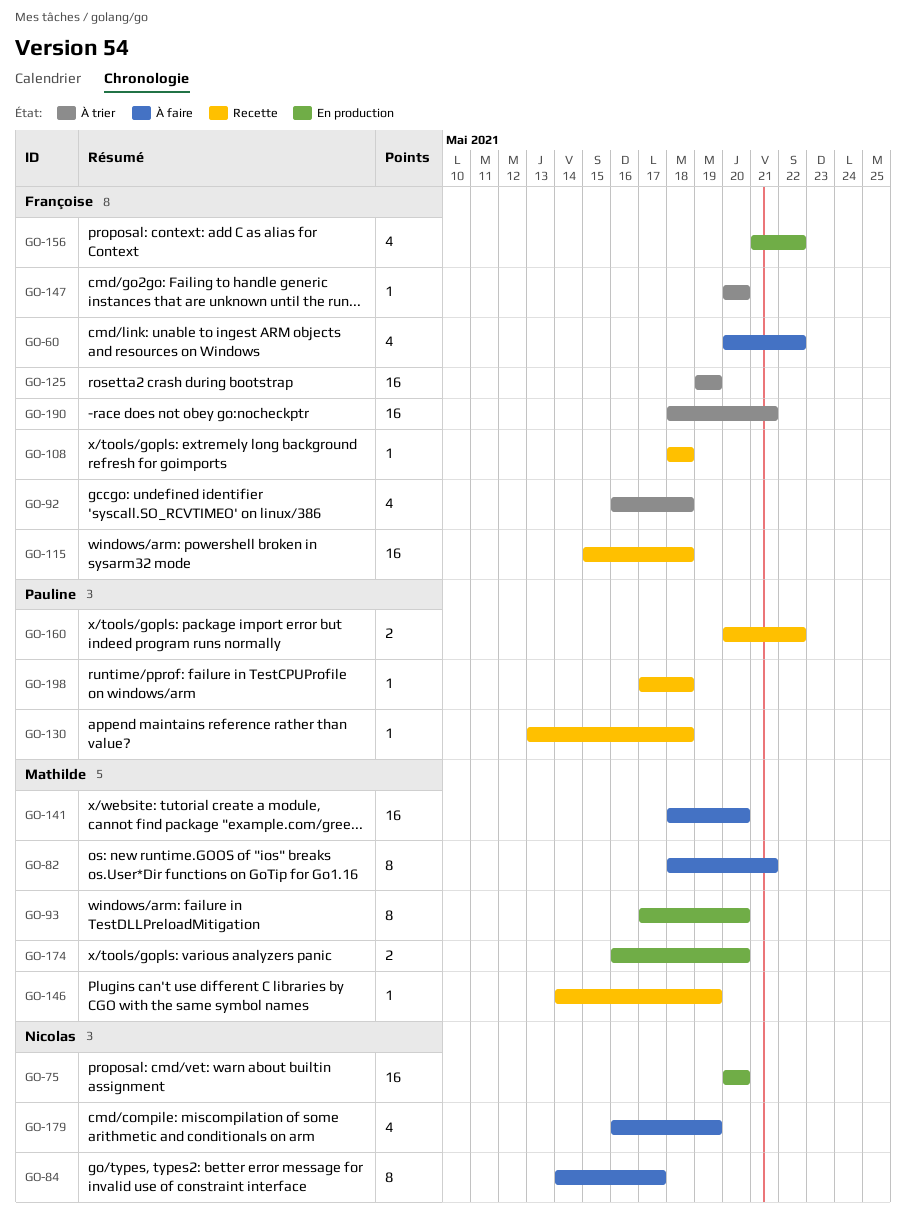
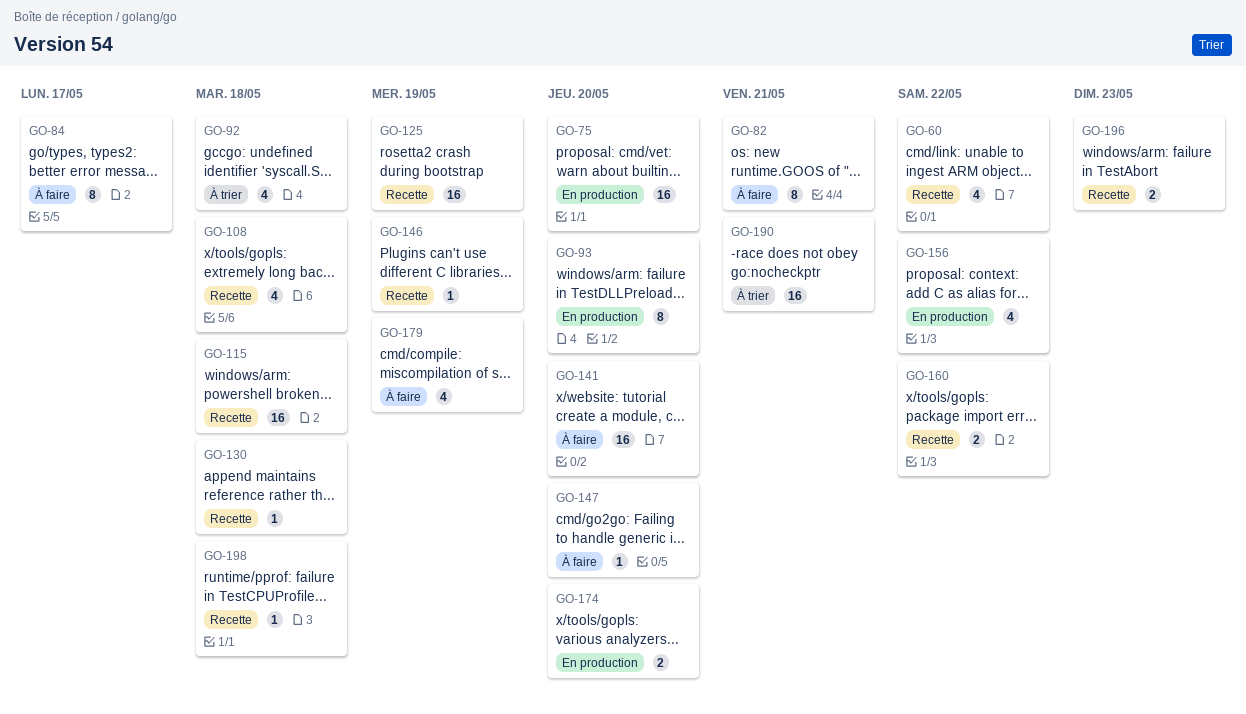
GO-60, status: À faire -> Recette
GO-108, estimate: 1 -> 4
GO-125, status: À trier -> Recette
GO-147, status: À trier -> À faire
GO-196: none -> present

